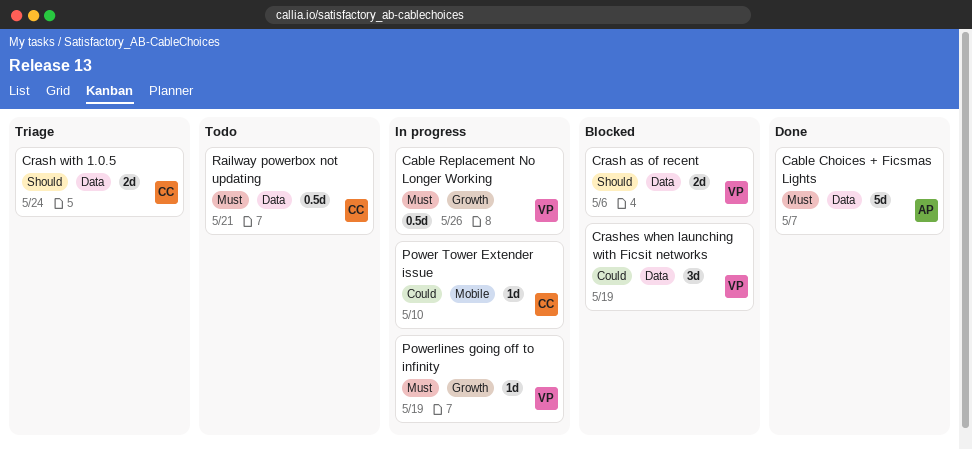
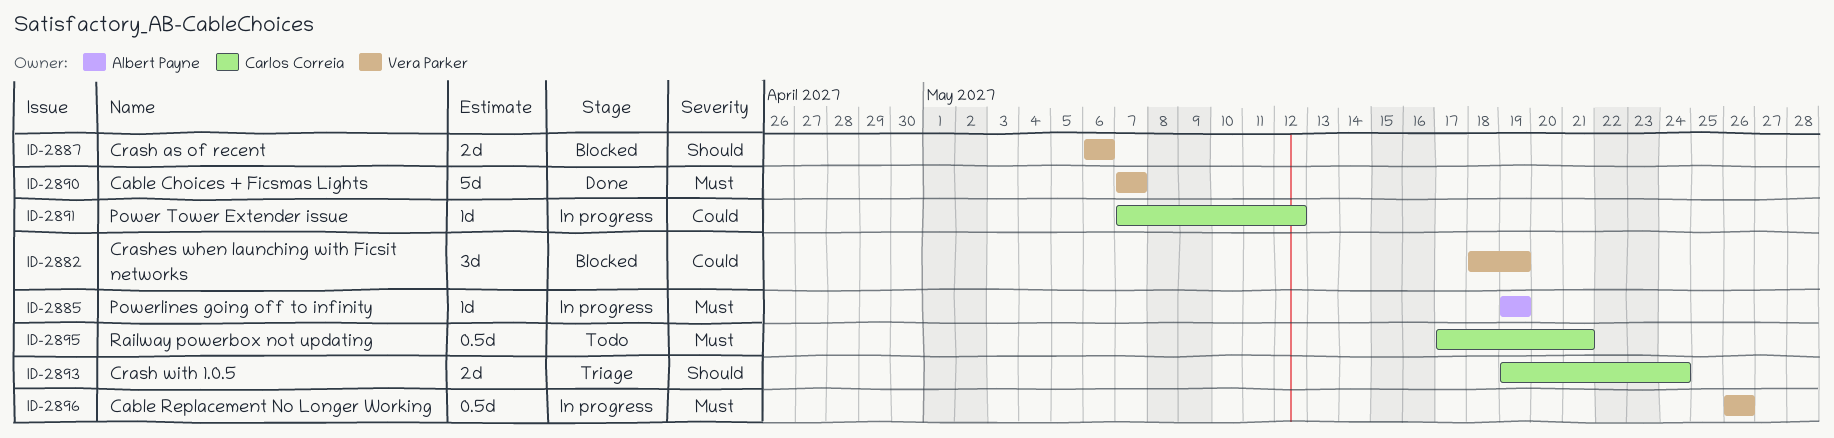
Cable Choices + Ficsmas Lights, owner: Albert Payne -> Vera Parker
Power Tower Extender issue, due: May 10 -> May 12
Powerlines going off to infinity, owner: Vera Parker -> Albert Payne

